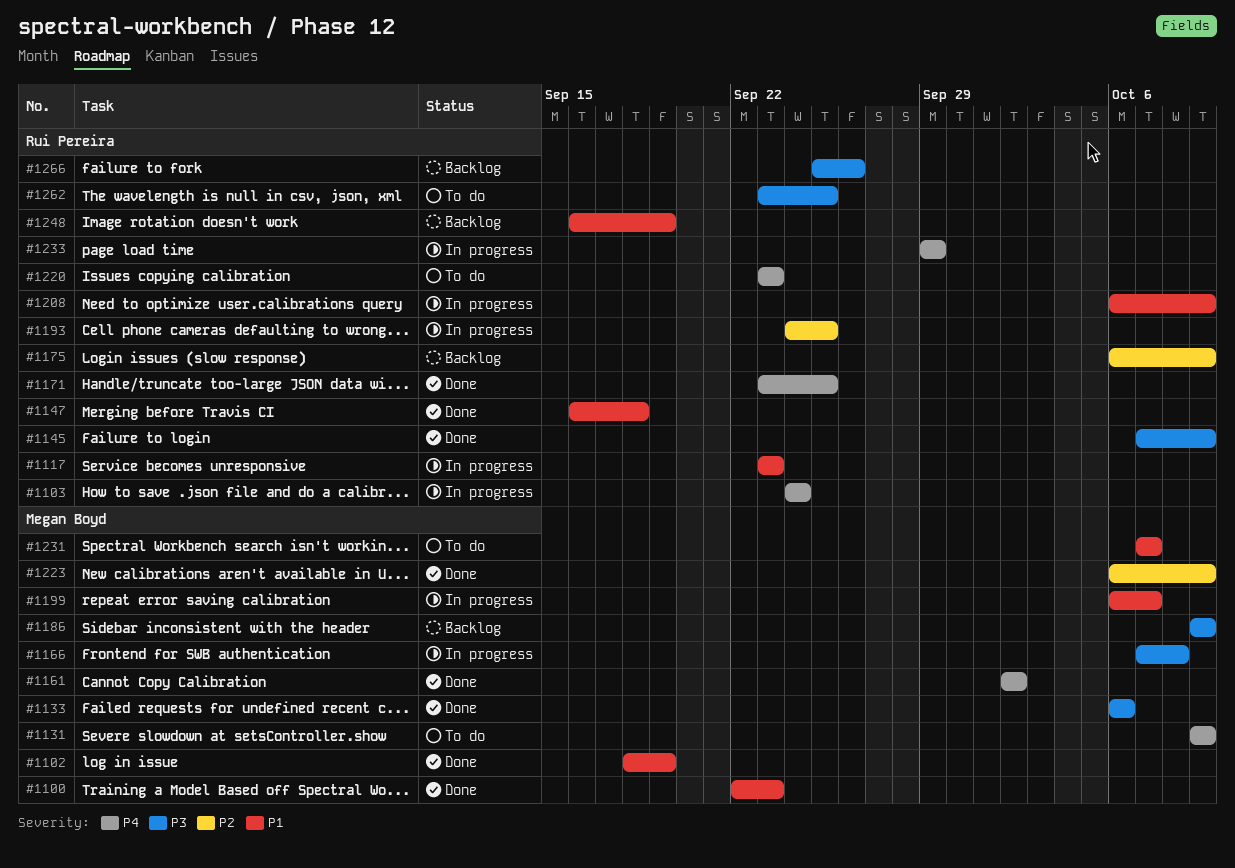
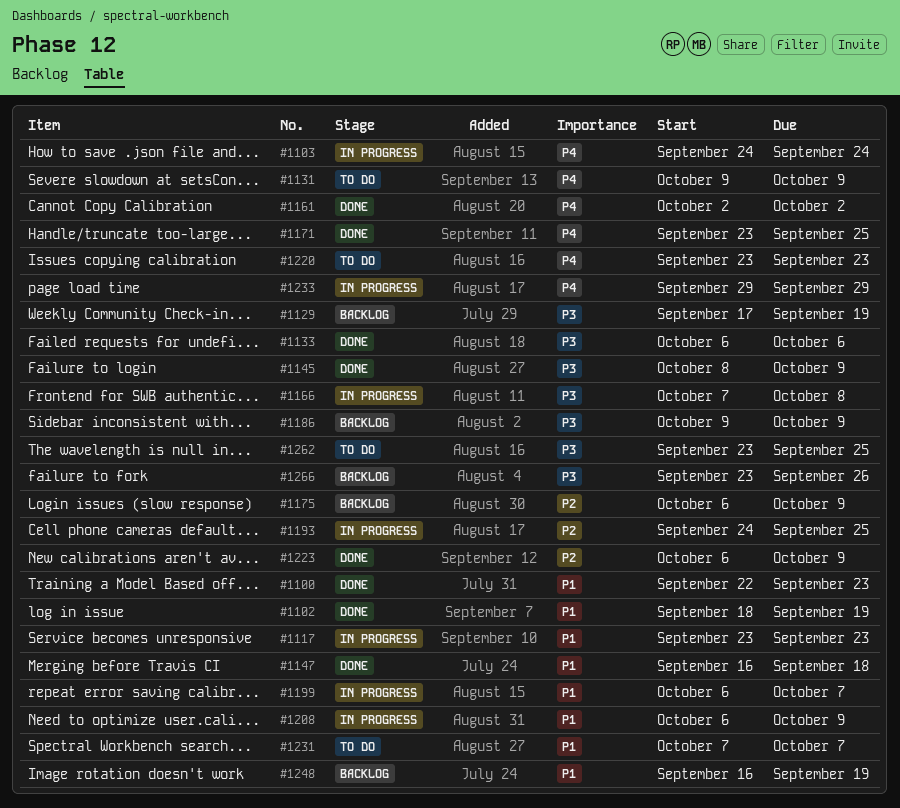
#1129: none -> present
#1145, start: Oct 7 -> Oct 8
#1266, start: Sep 25 -> Sep 23

